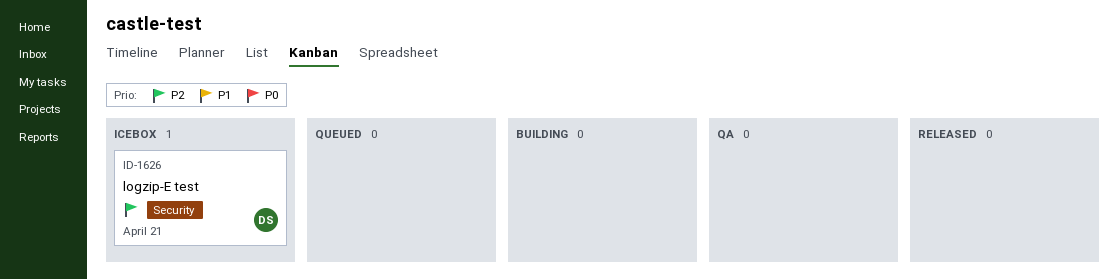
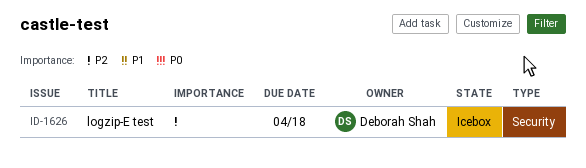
ID-1626, due: Apr 21 -> Apr 18

